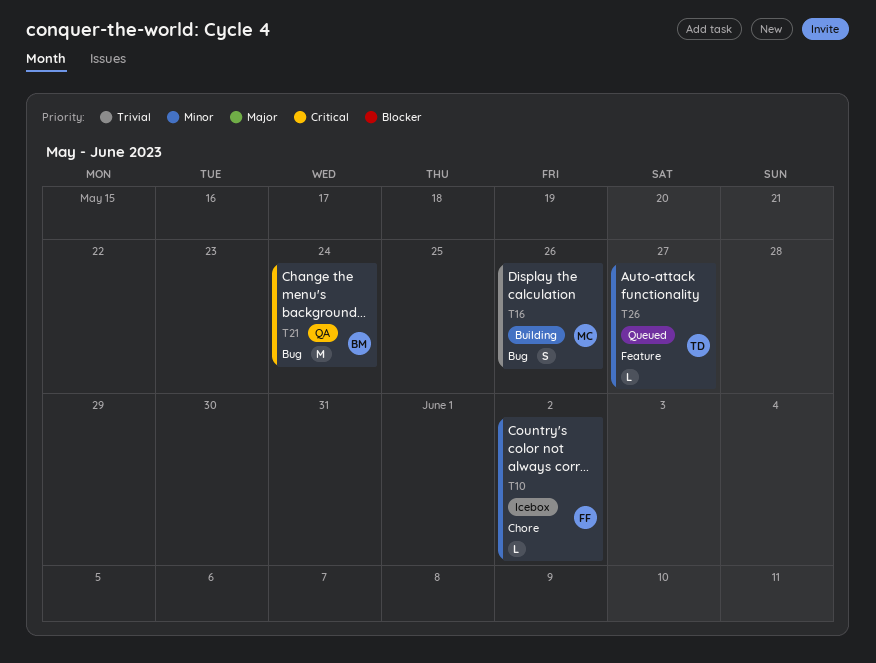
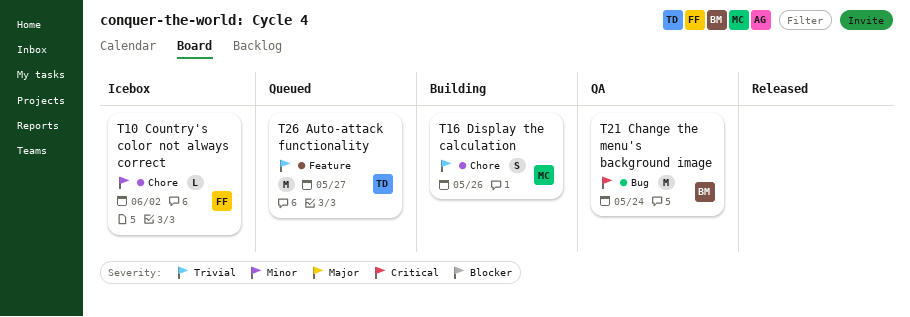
T16, label: Bug -> Chore
T26, priority: Minor -> Trivial
T26, estimate: L -> M

